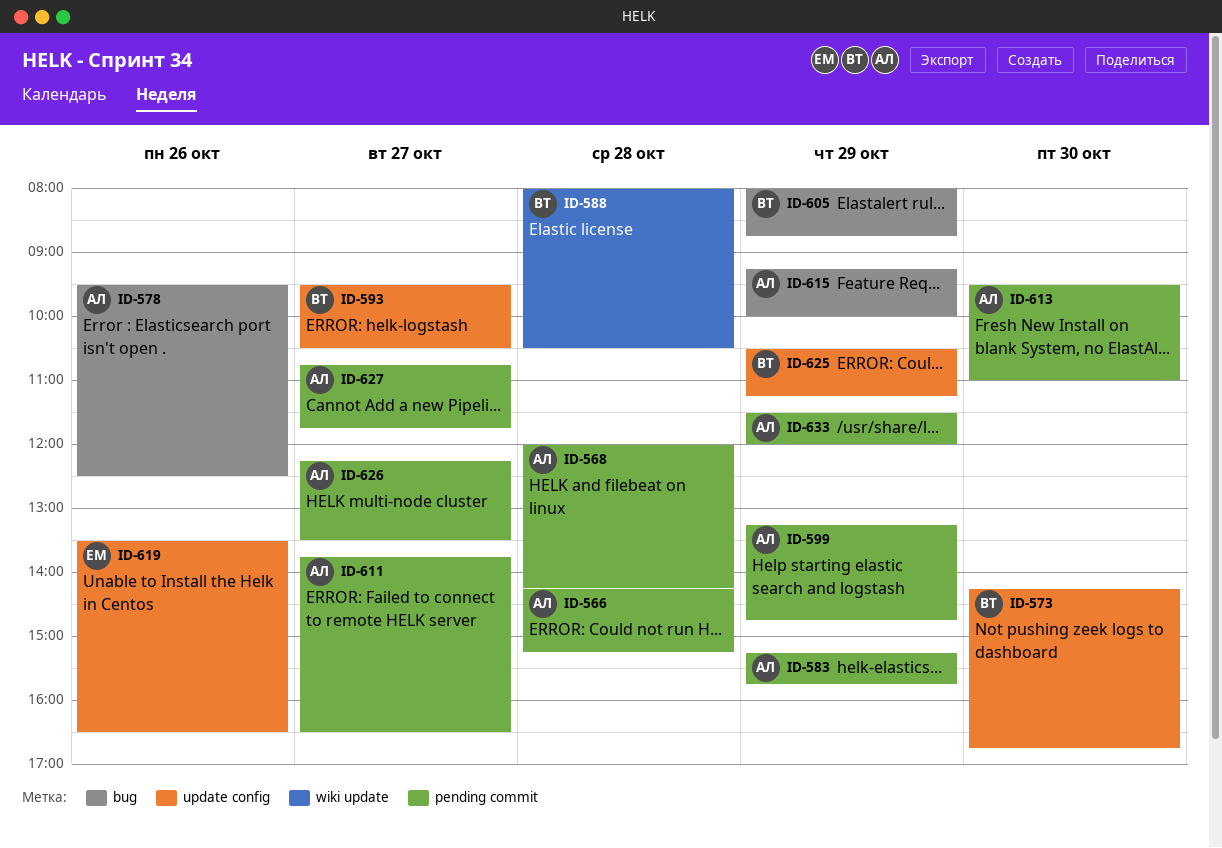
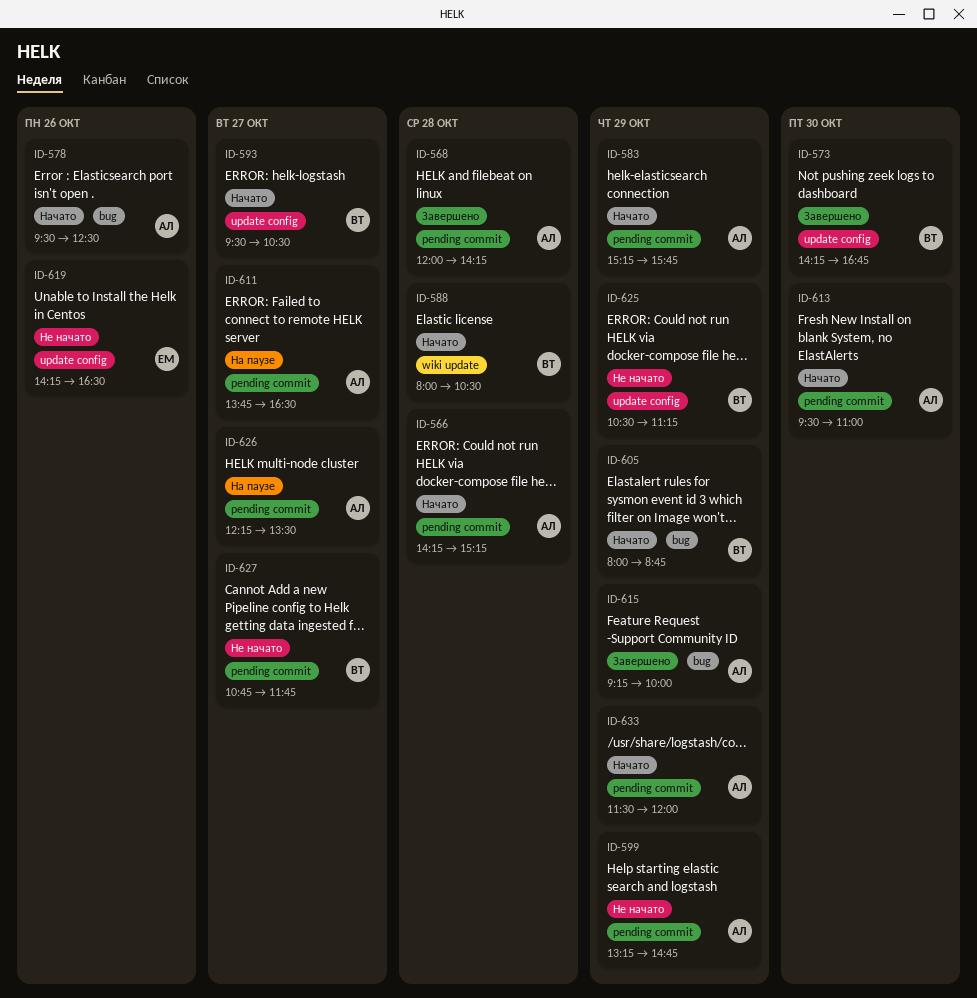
ID-619, begins: 13:30 -> 14:15
ID-627, owner: АЛ -> ВТ

